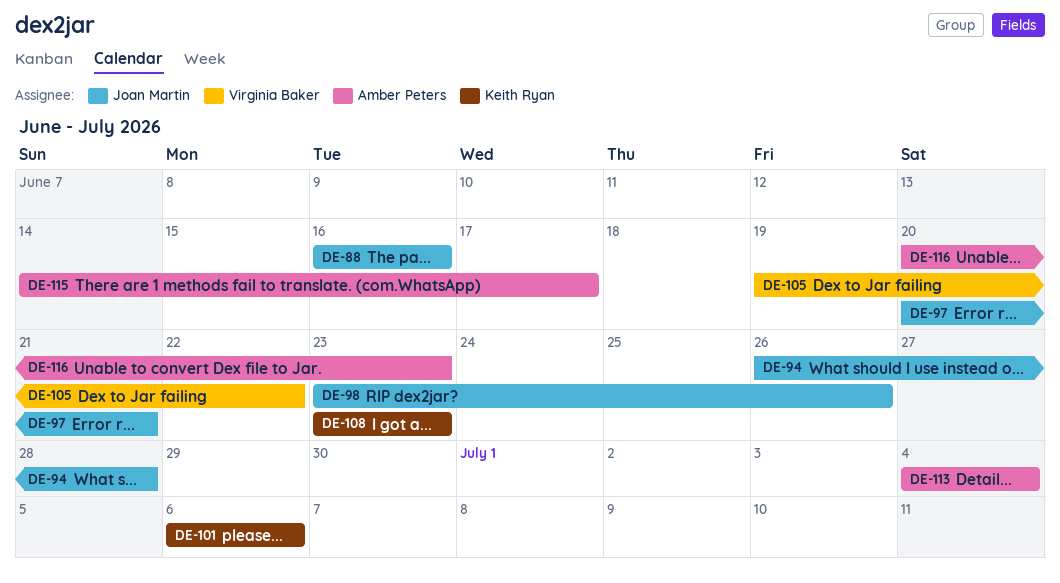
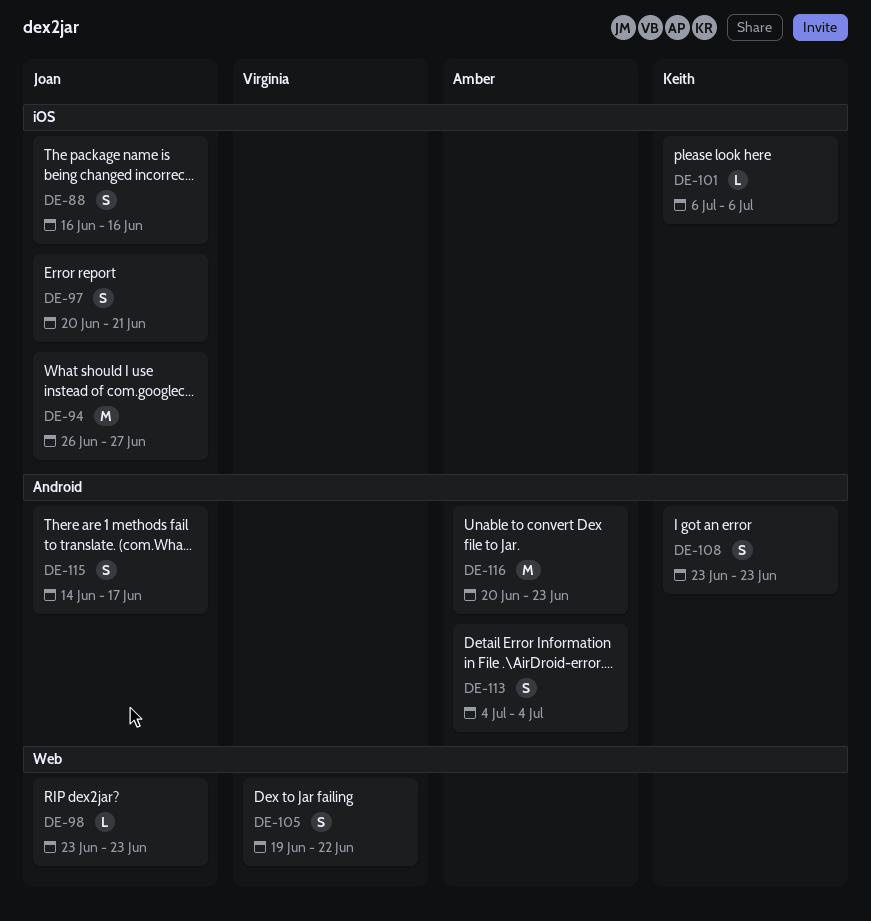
DE-94, due: Jun 28 -> Jun 27
DE-98, due: Jun 26 -> Jun 23
DE-115, owner: Amber Peters -> Joan Martin

